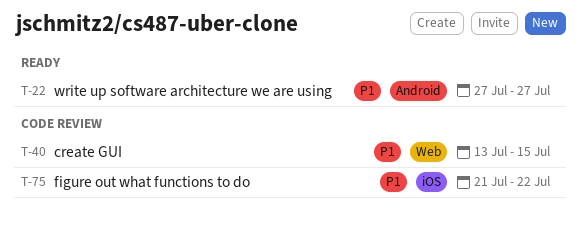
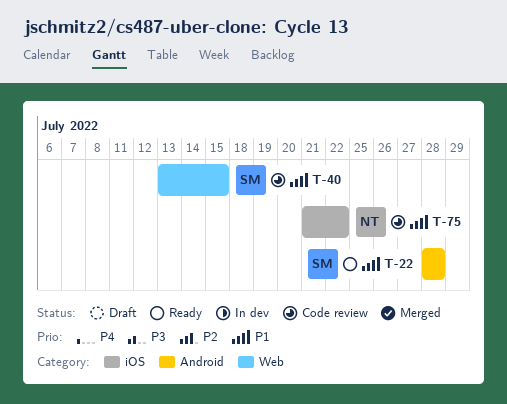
T-22, start: Jul 27 -> Jul 28
T-22, due: Jul 27 -> Jul 28

